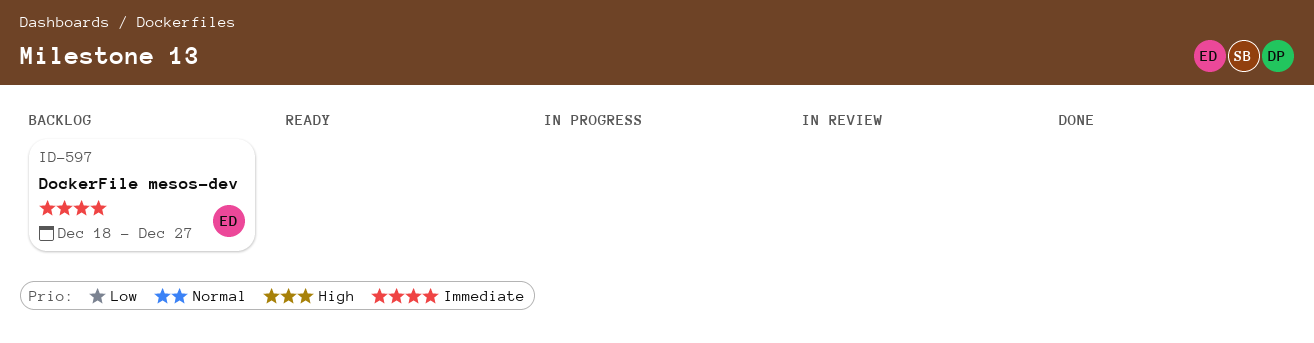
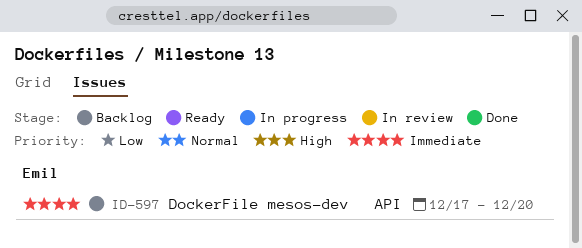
ID-597, start: Dec 18 -> Dec 17
ID-597, due: Dec 27 -> Dec 20

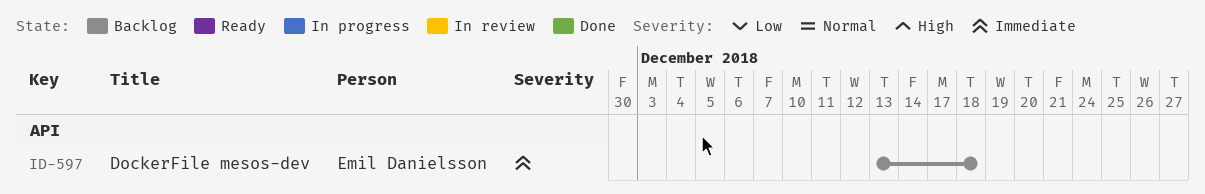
ID-597, start: Dec 17 -> Dec 13
ID-597, due: Dec 20 -> Dec 18

